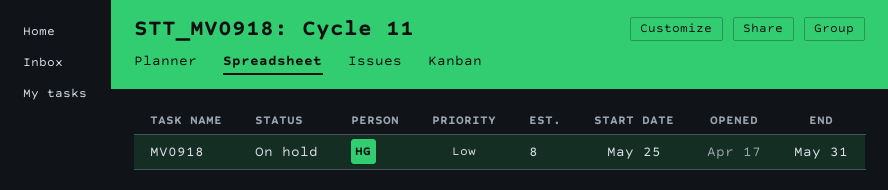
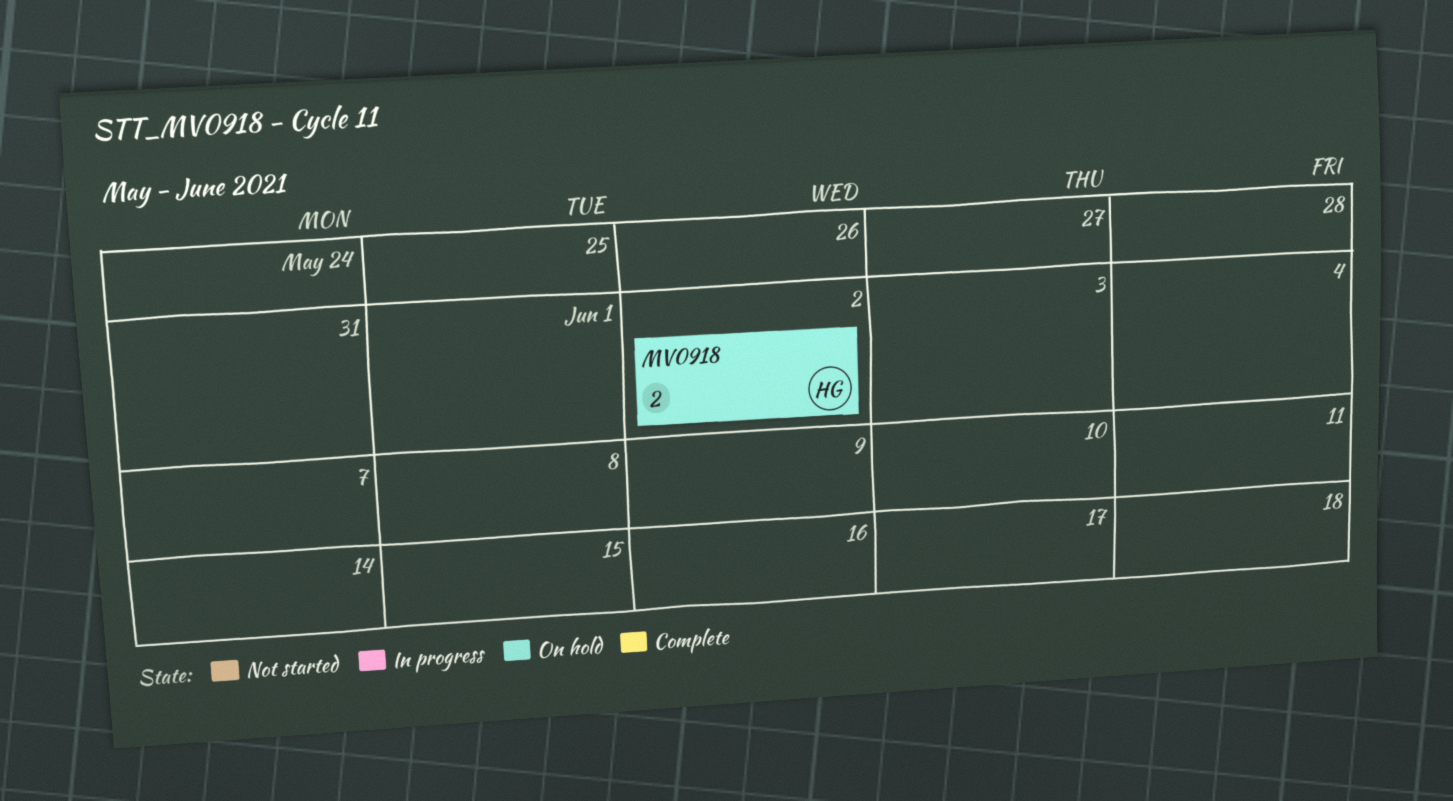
MV0918, estimate: 8 -> 2
MV0918, due: May 31 -> Jun 2

